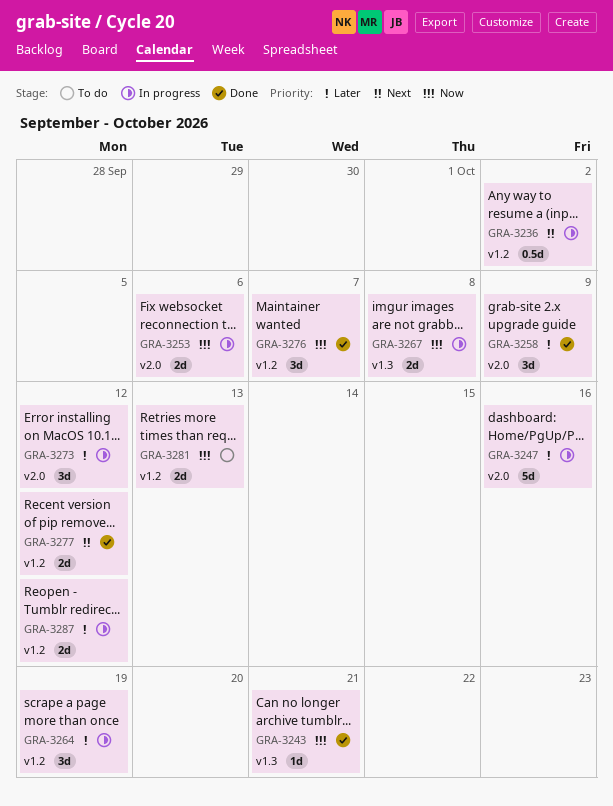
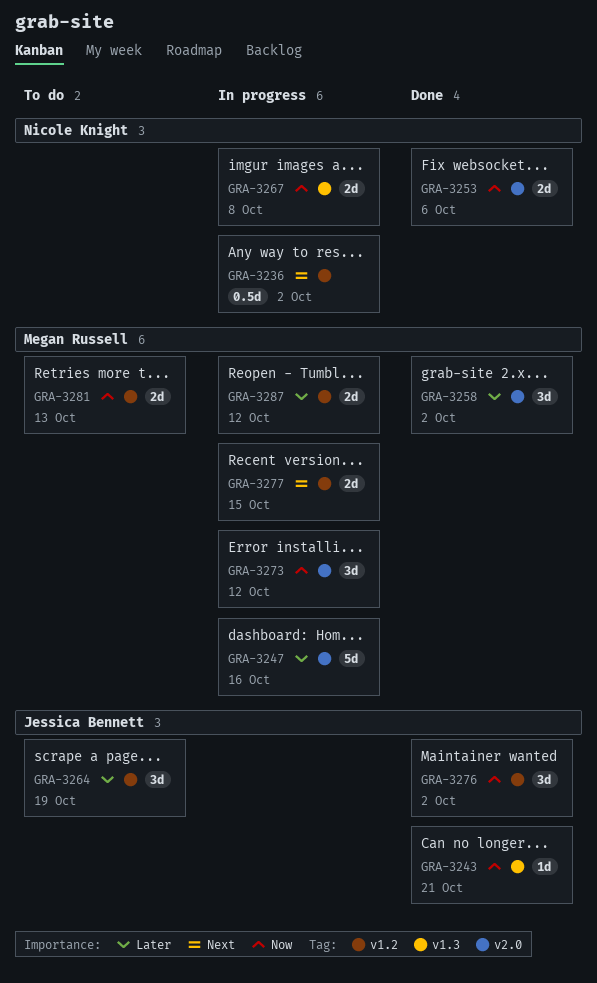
GRA-3253, status: In progress -> Done
GRA-3258, due: Oct 9 -> Oct 2
GRA-3264, status: In progress -> To do
GRA-3273, priority: Later -> Now
GRA-3276, due: Oct 7 -> Oct 2
GRA-3277, status: Done -> In progress
GRA-3277, due: Oct 12 -> Oct 15

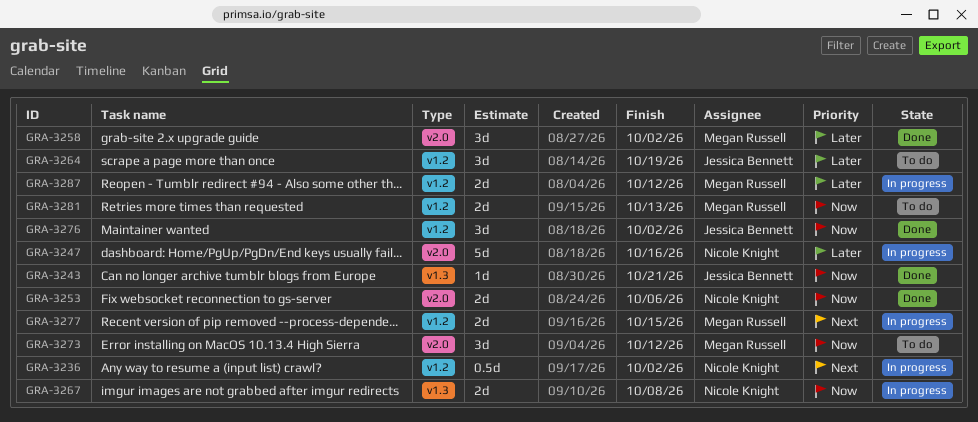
GRA-3247, owner: Megan Russell -> Nicole Knight
GRA-3273, status: In progress -> To do

